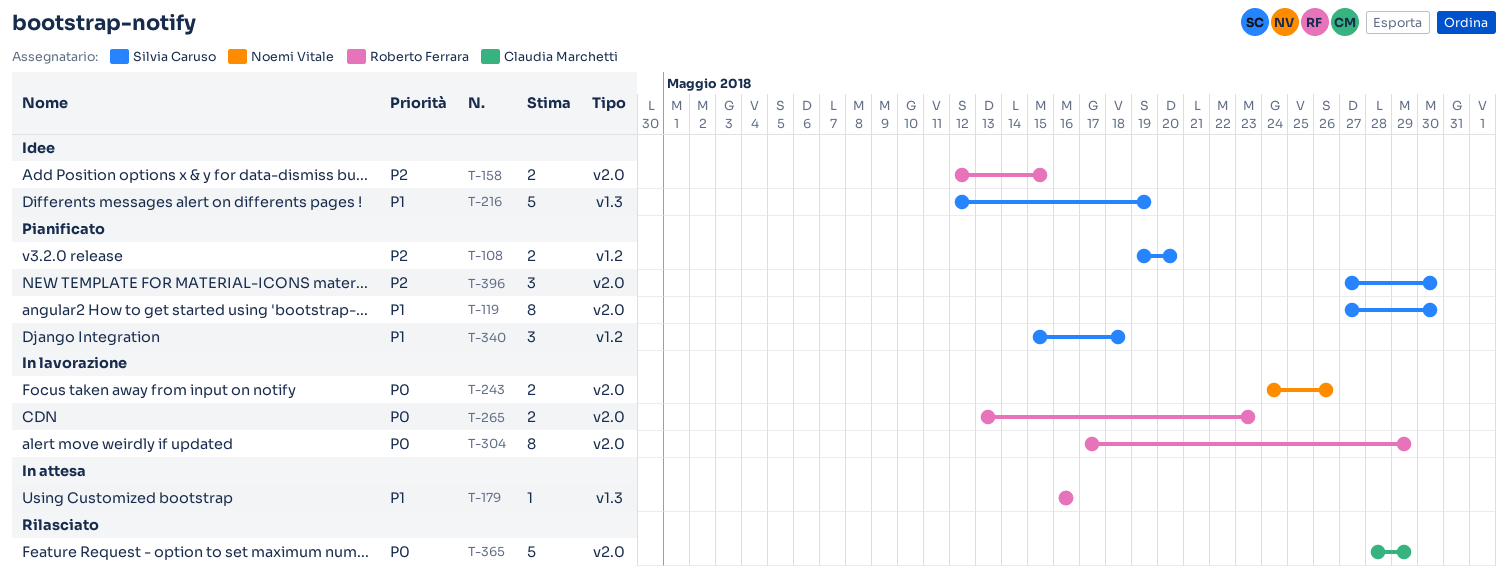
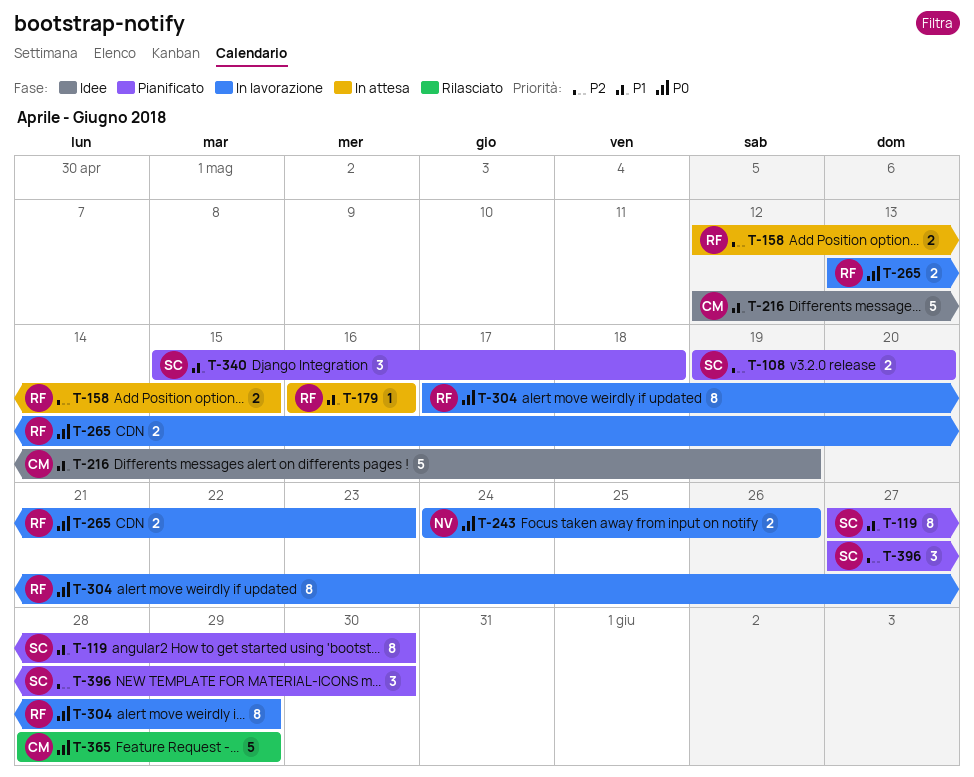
T-158, status: Idee -> In attesa
T-216, owner: Silvia Caruso -> Claudia Marchetti

